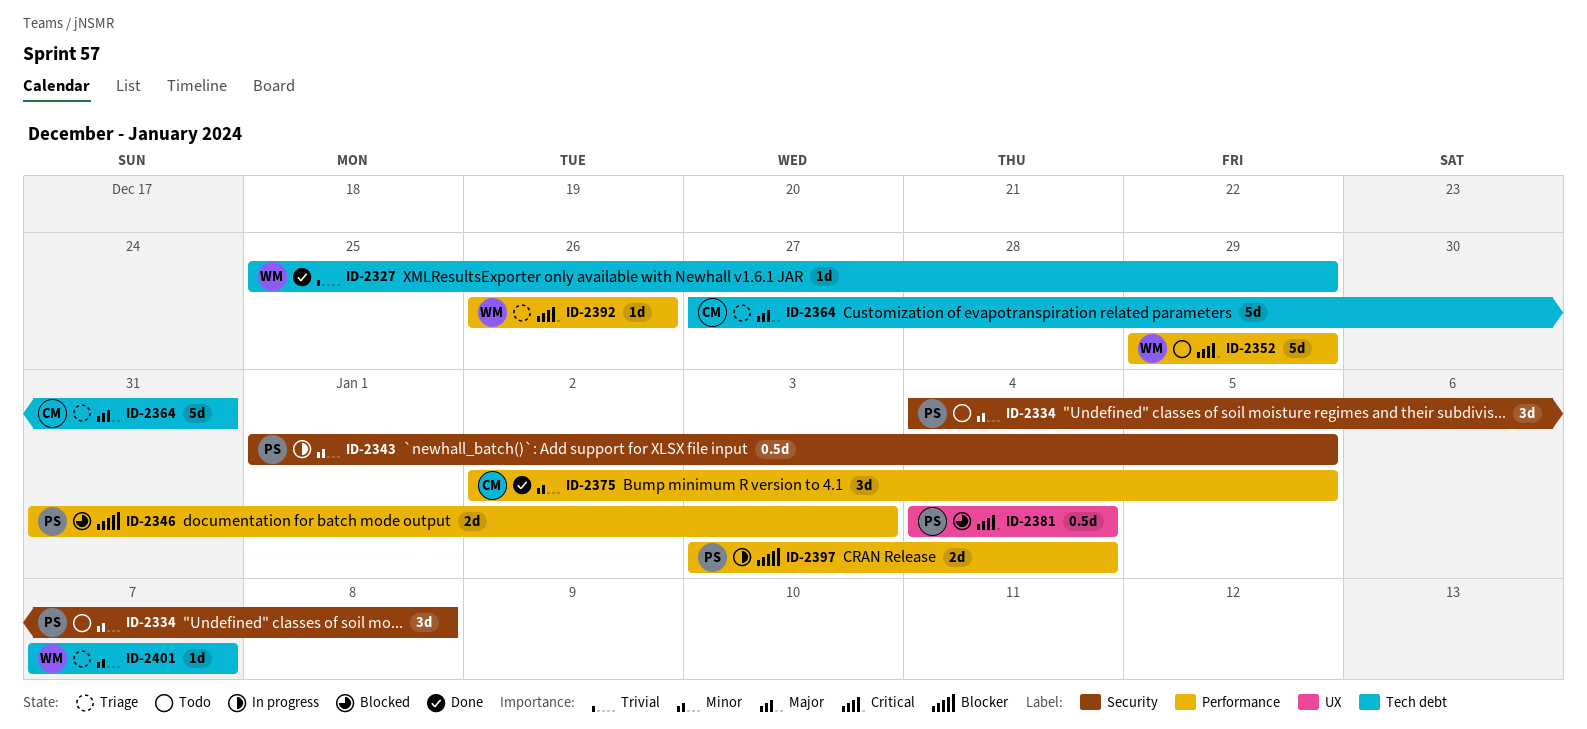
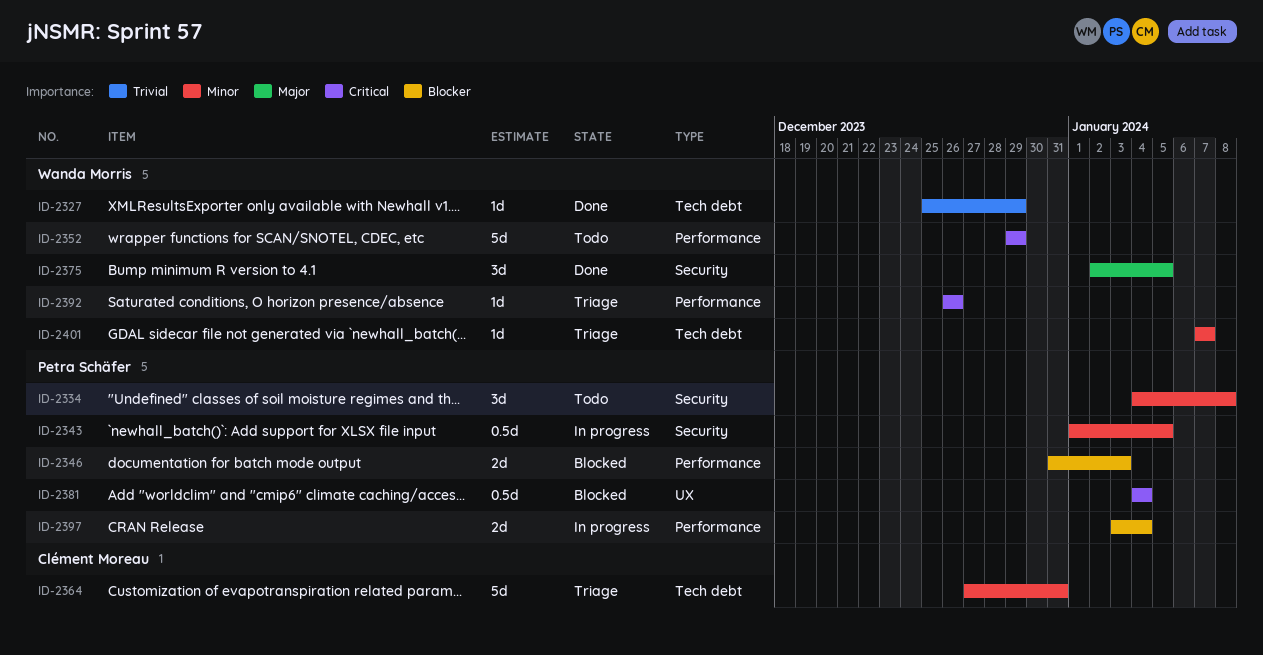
ID-2364, priority: Major -> Minor
ID-2375, owner: Clément Moreau -> Wanda Morris
ID-2375, priority: Minor -> Major
ID-2375, label: Performance -> Security

